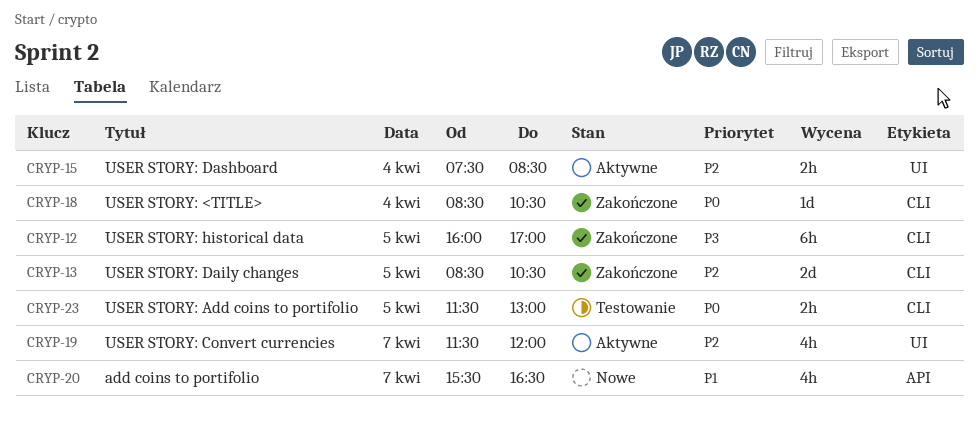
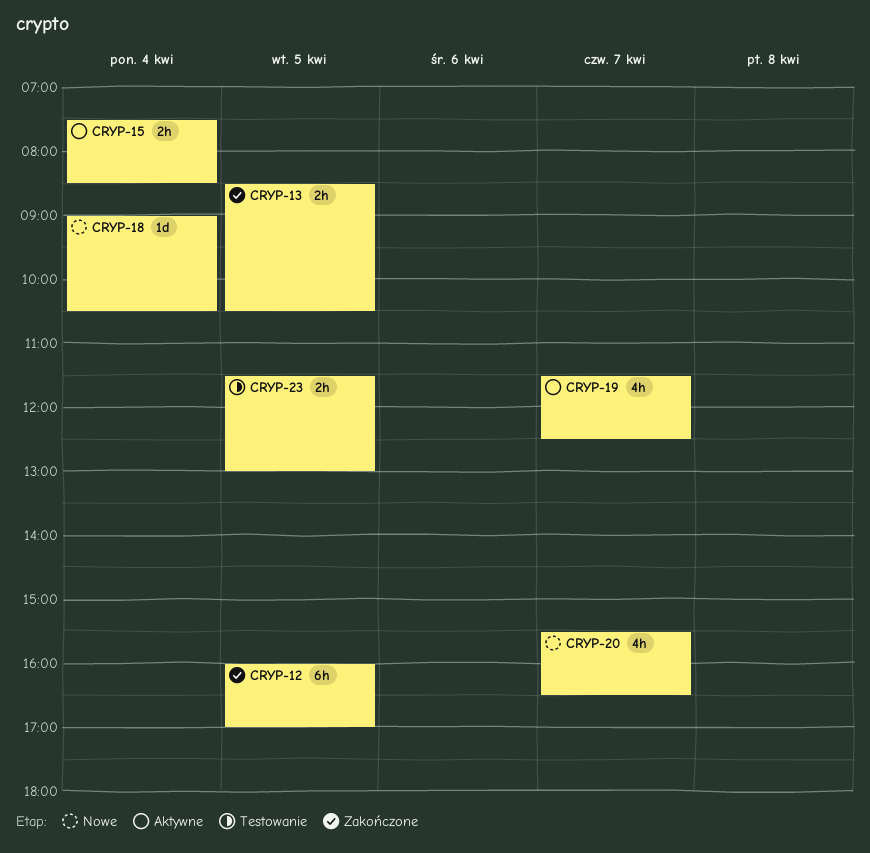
CRYP-13, estimate: 2d -> 2h
CRYP-18, status: Zakończone -> Nowe
CRYP-18, begins: 08:30 -> 09:00
CRYP-19, ends: 12:00 -> 12:30

